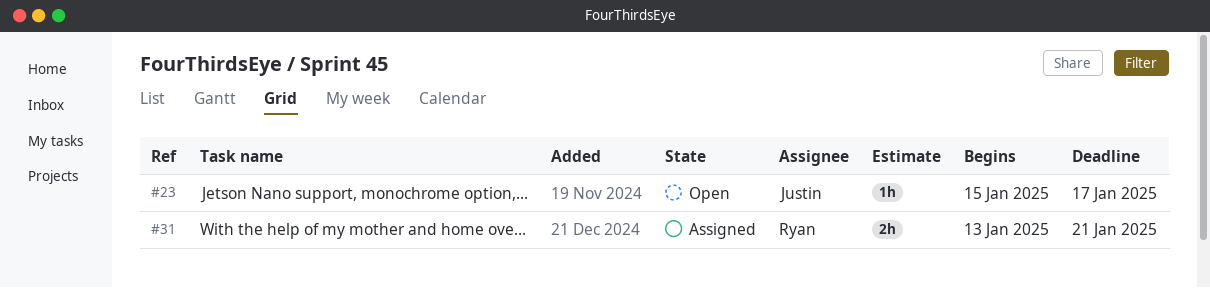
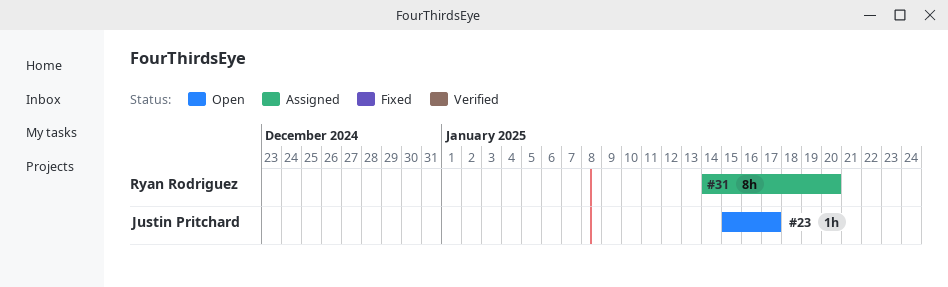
#31, estimate: 2h -> 8h
#31, start: Jan 13 -> Jan 14
#31, due: Jan 21 -> Jan 20

